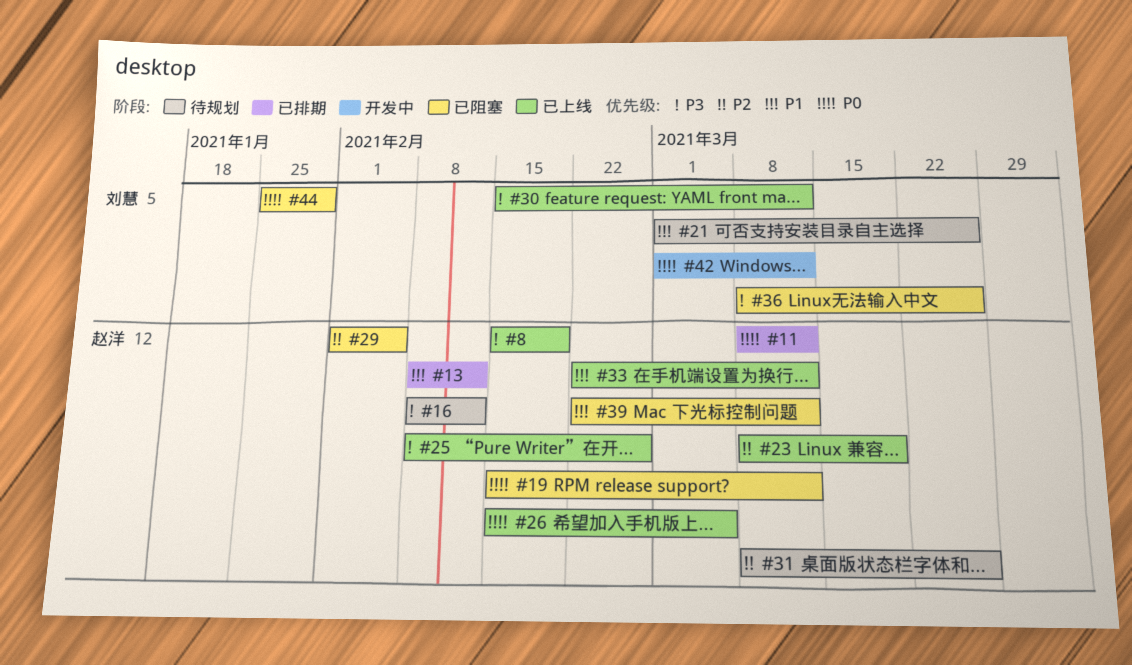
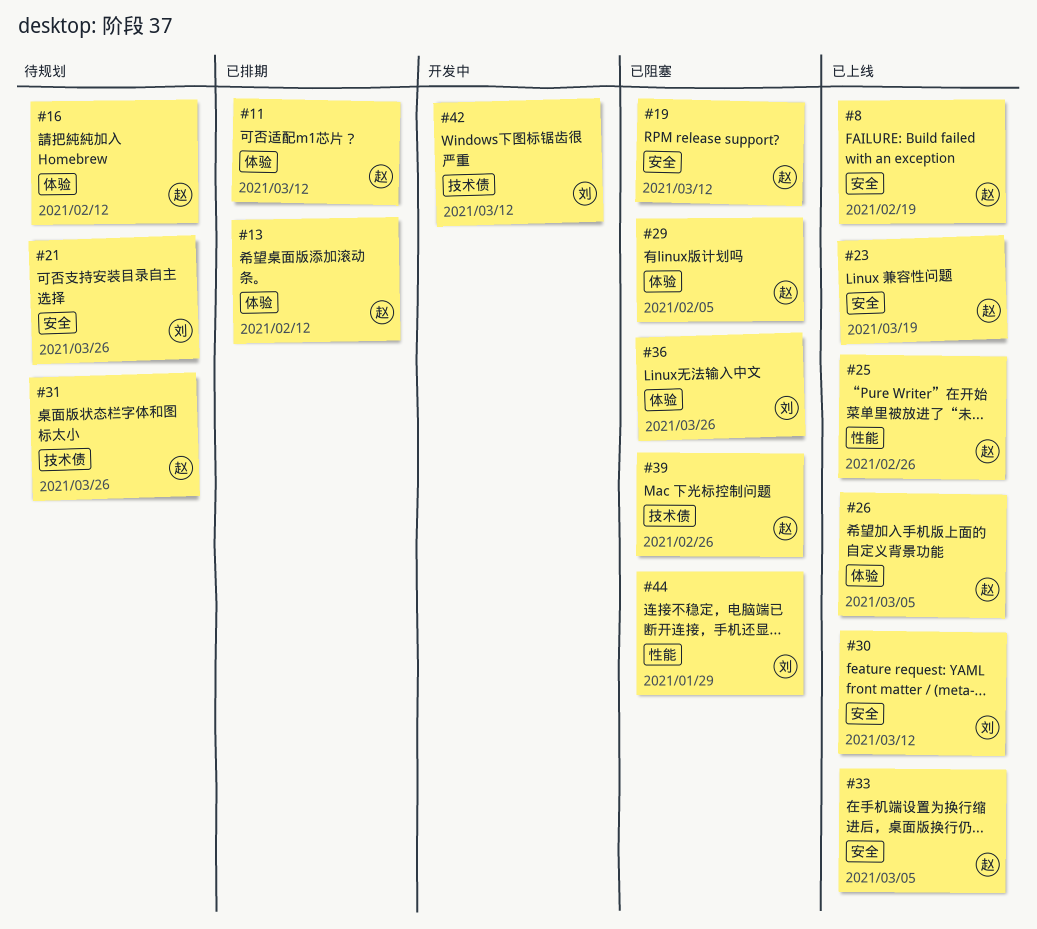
#33, due: Mar 12 -> Mar 5
#39, due: Mar 12 -> Feb 26

